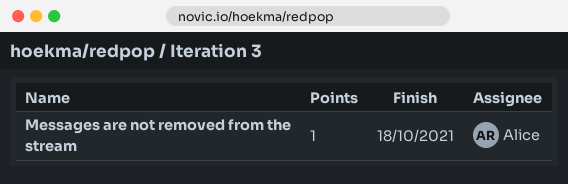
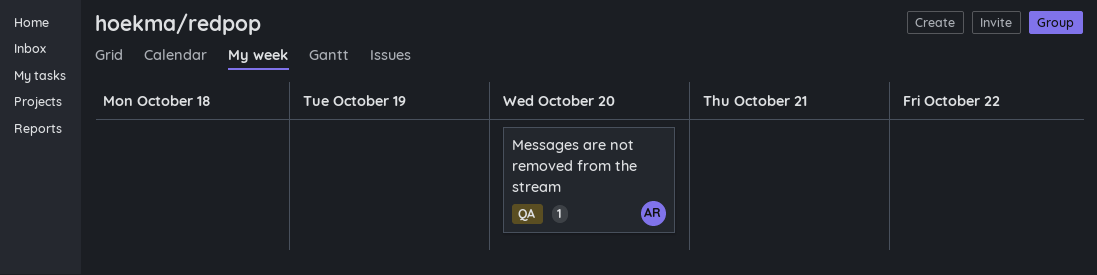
Messages are not removed from the stream, due: Oct 18 -> Oct 20

